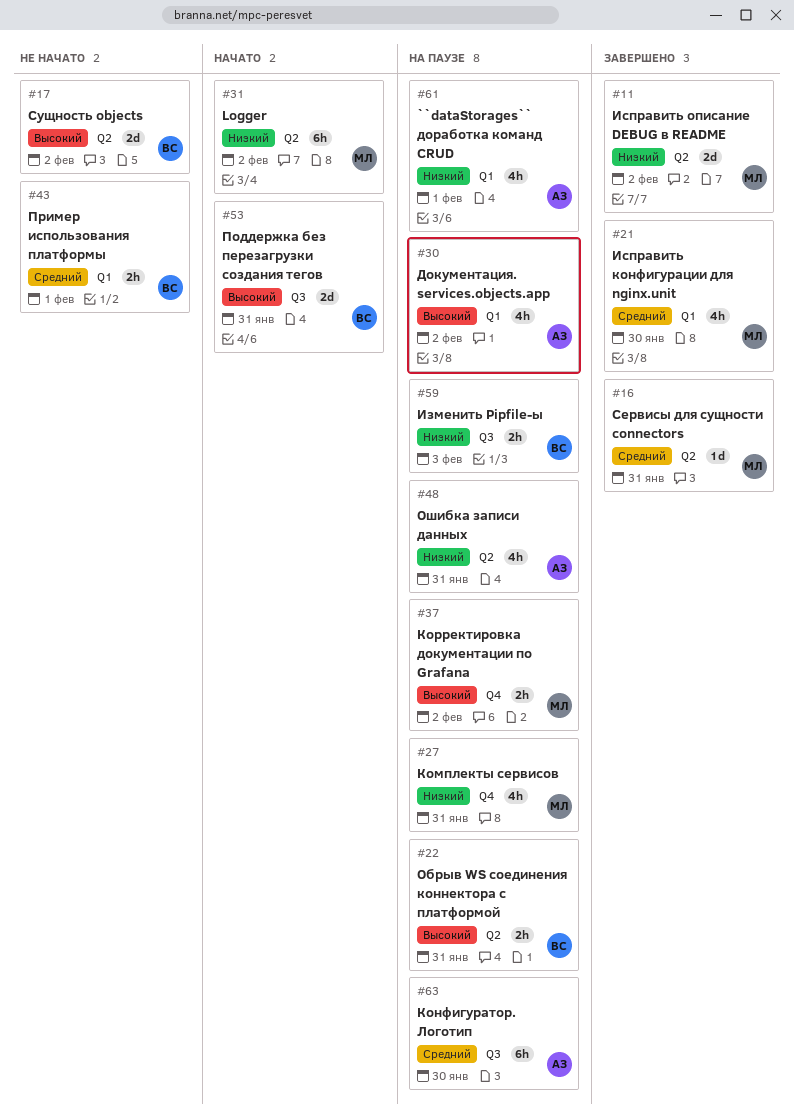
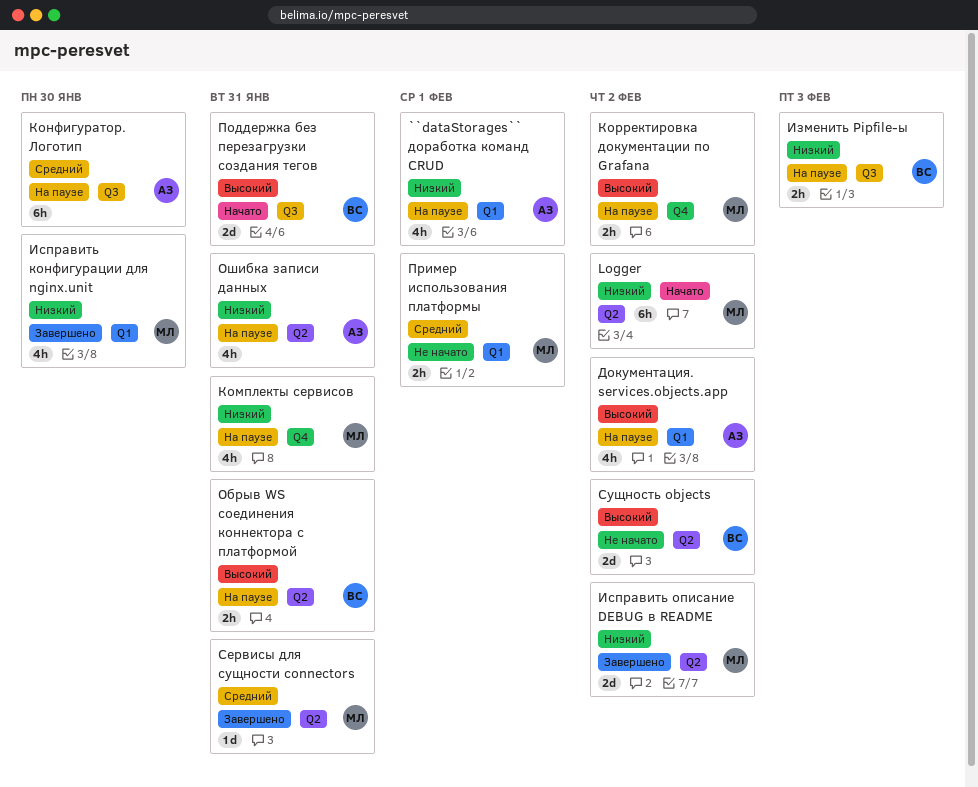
Исправить конфигурации для nginx.unit, priority: Средний -> Низкий
Пример использования платформы, owner: ВС -> МЛ

